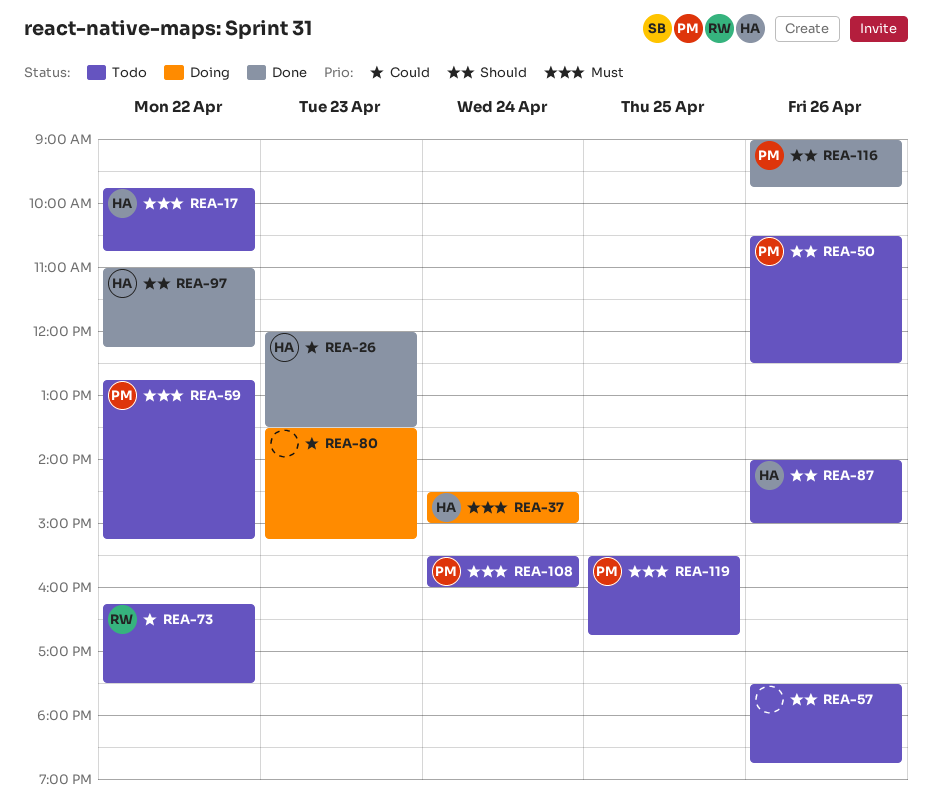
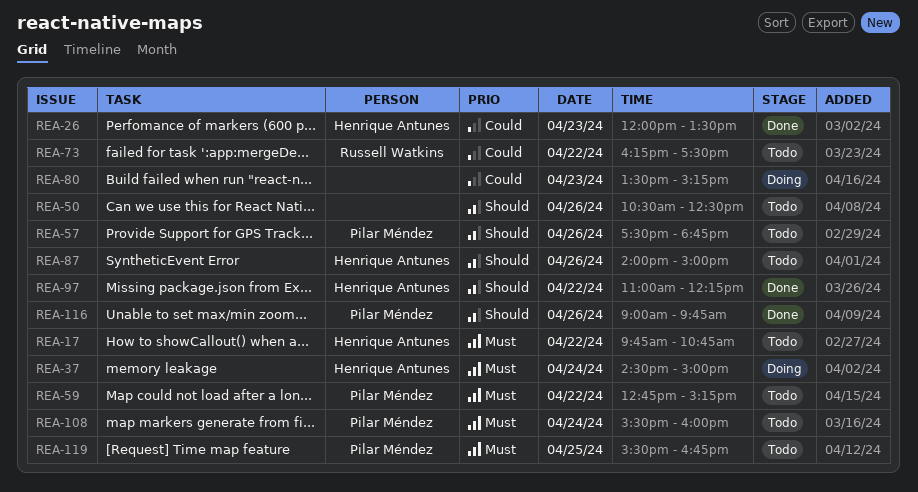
REA-50, owner: Pilar Méndez -> none
REA-57, owner: none -> Pilar Méndez

